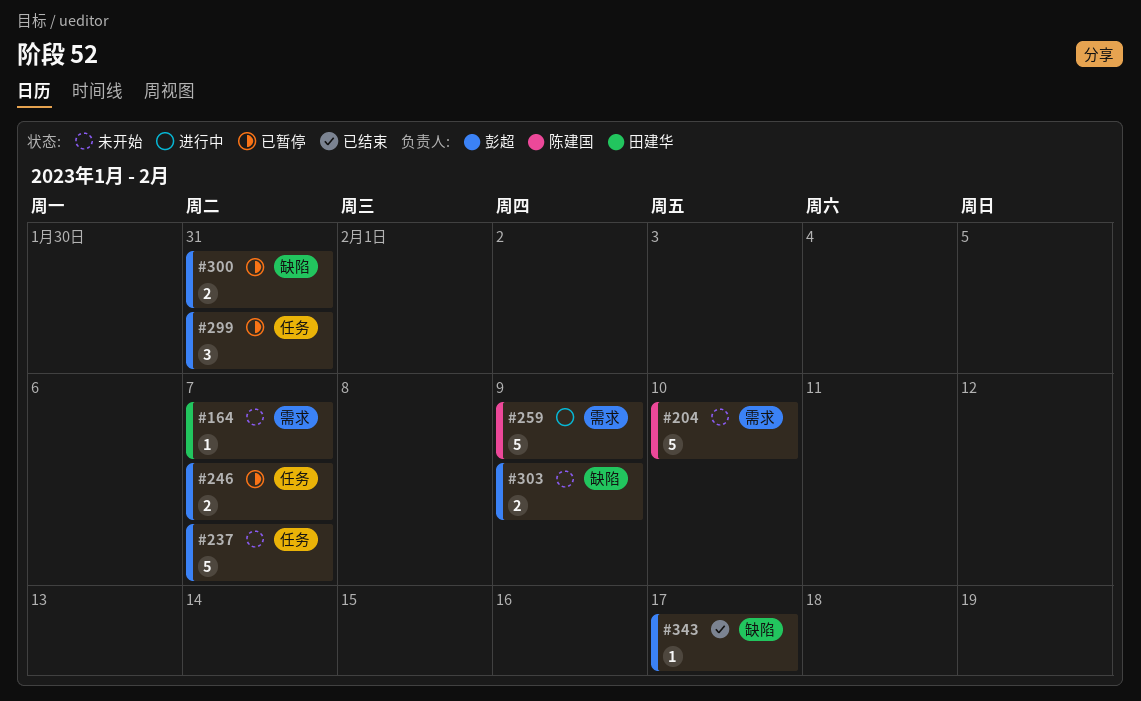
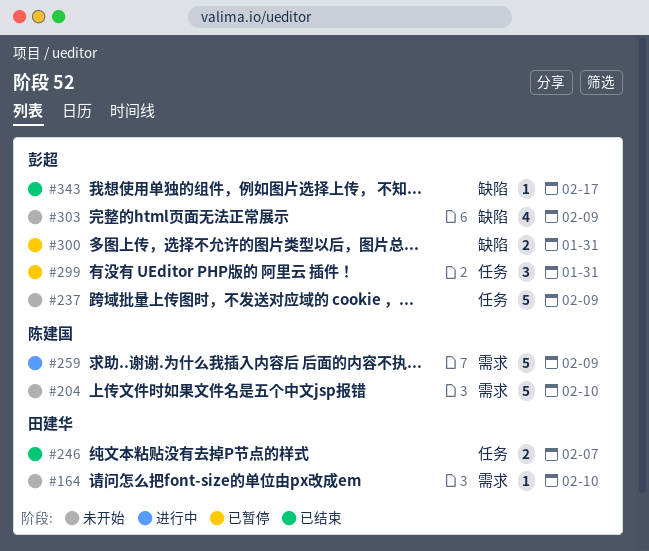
#164, due: Feb 7 -> Feb 10
#237, due: Feb 7 -> Feb 9
#246, status: 已暂停 -> 已结束
#246, owner: 彭超 -> 田建华
#303, estimate: 2 -> 4

